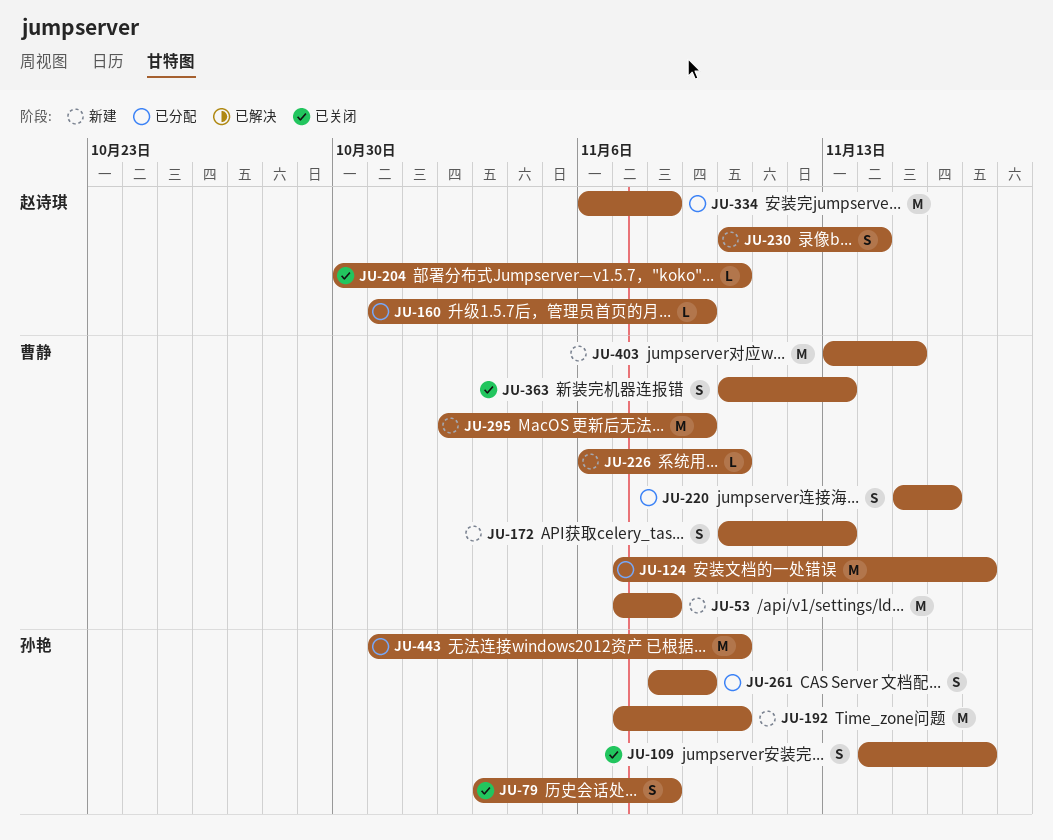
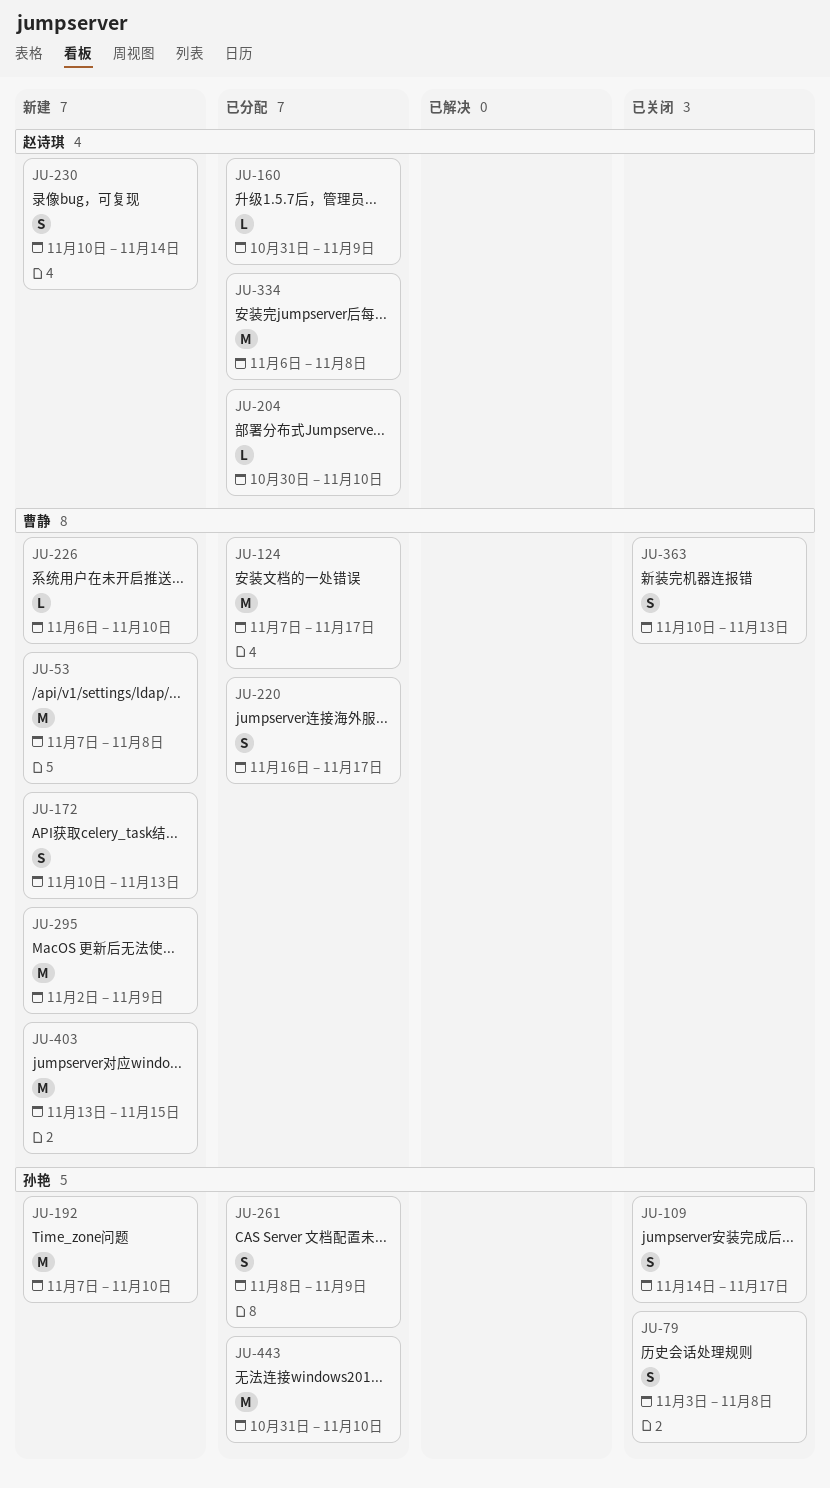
JU-204, status: 已关闭 -> 已分配
JU-220, start: Nov 15 -> Nov 16
JU-220, due: Nov 16 -> Nov 17

